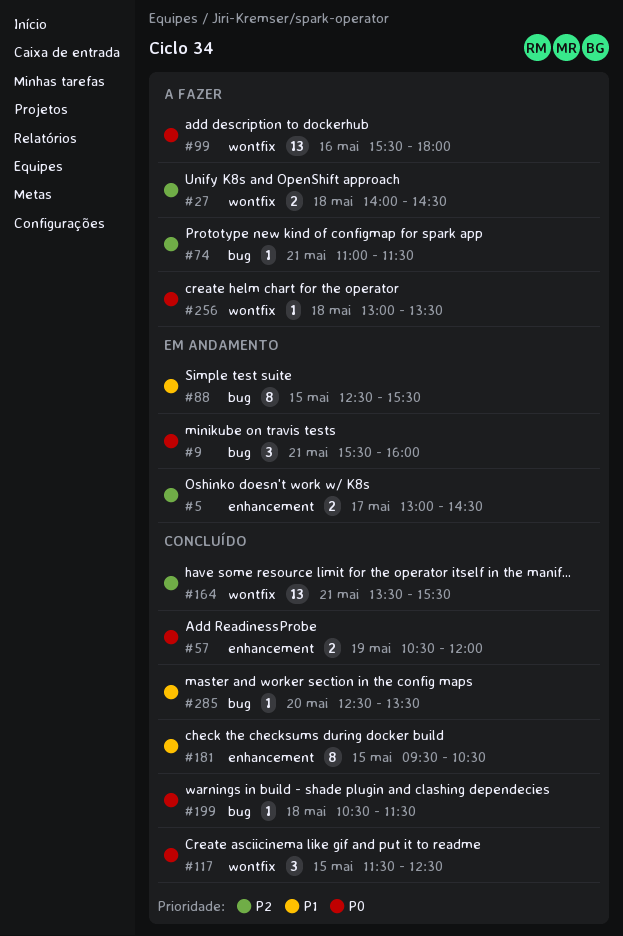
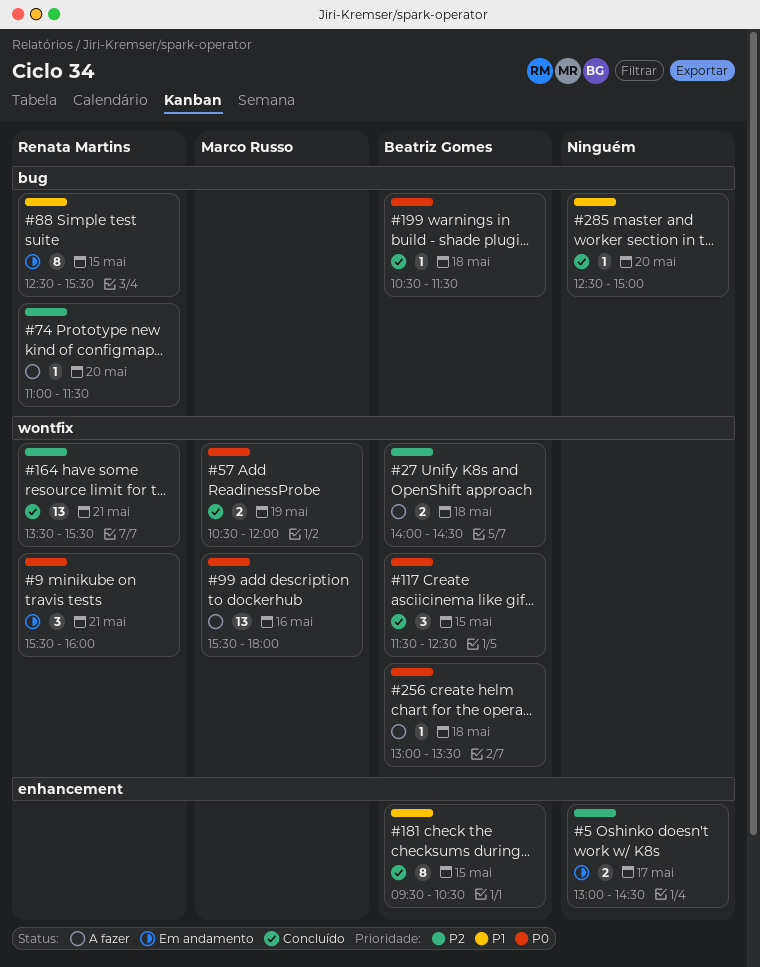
#9, label: bug -> wontfix
#57, label: enhancement -> wontfix
#74, day: May 21 -> May 20
#285, ends: 13:30 -> 15:00

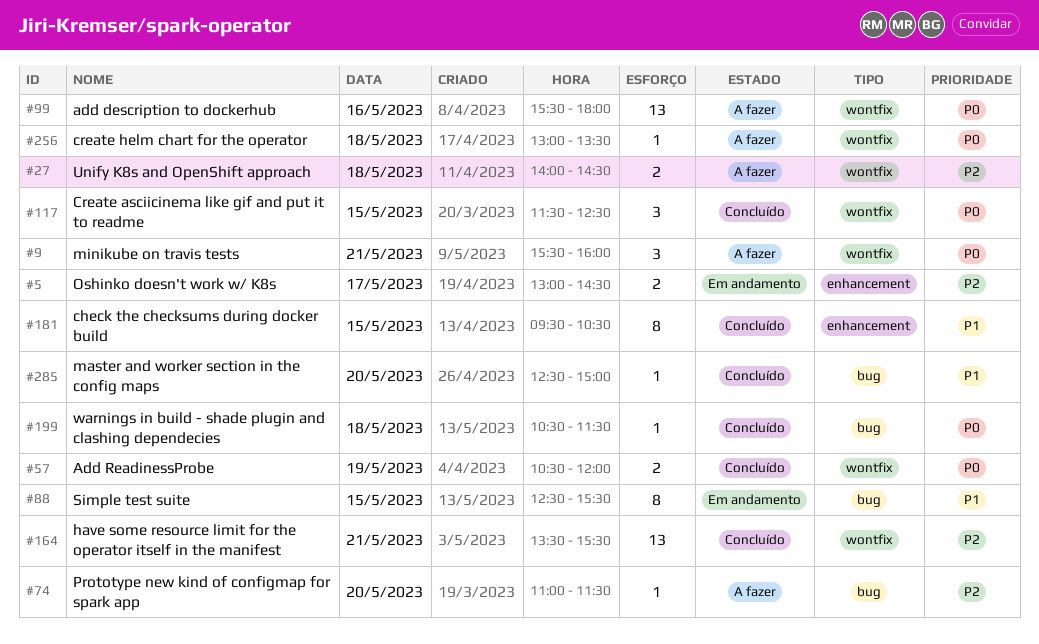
#9, status: Em andamento -> A fazer

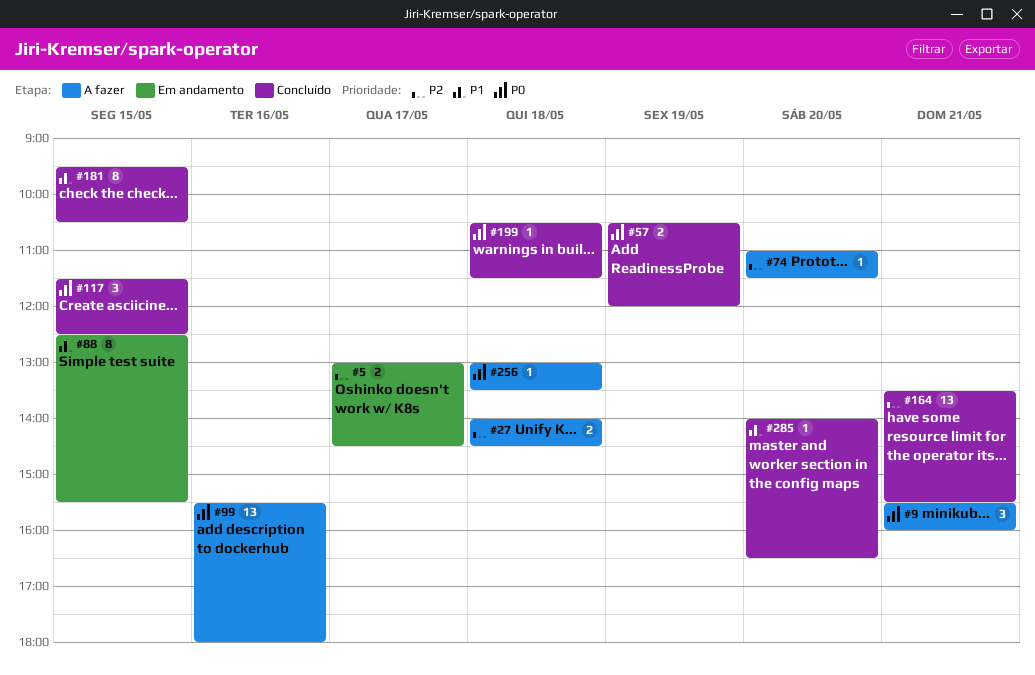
#285, begins: 12:30 -> 14:00
#285, ends: 15:00 -> 16:30

